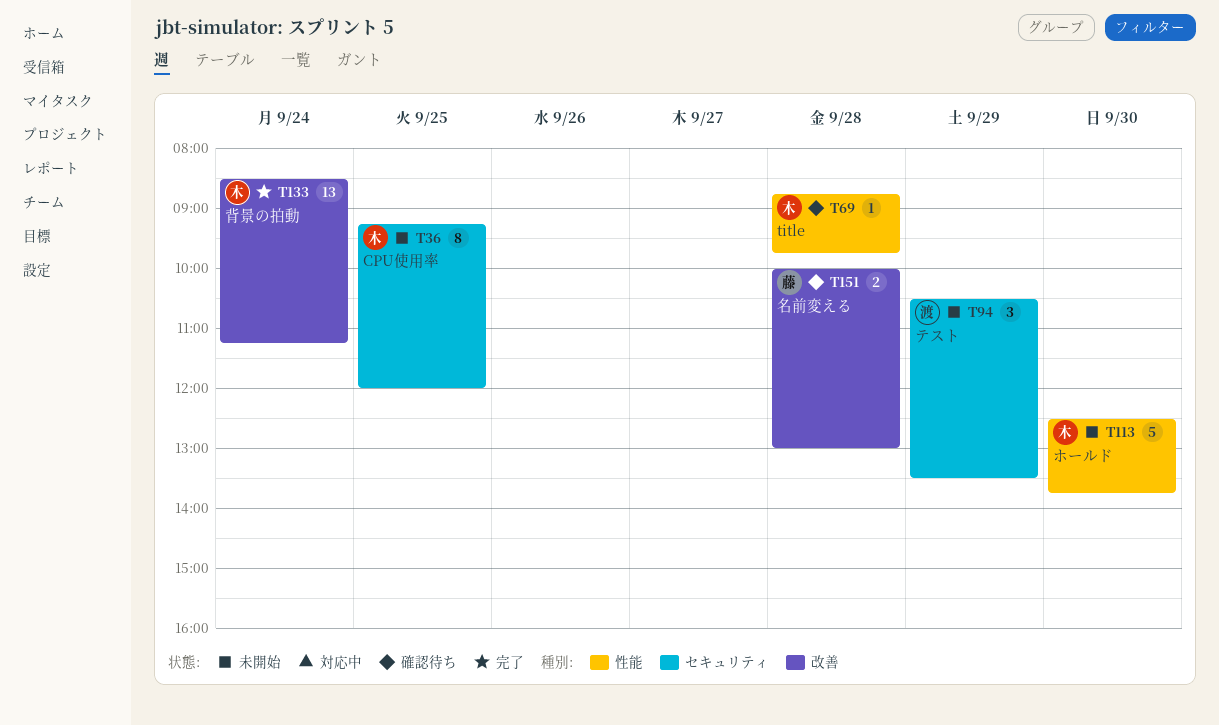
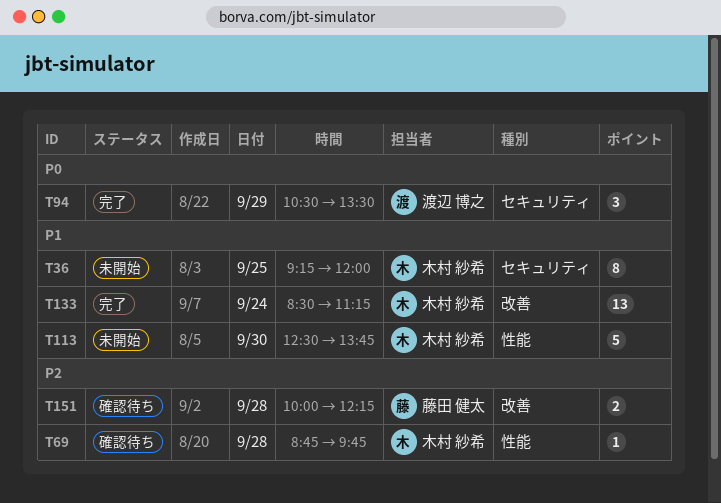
T94, status: 未開始 -> 完了
T151, ends: 13:00 -> 12:15

